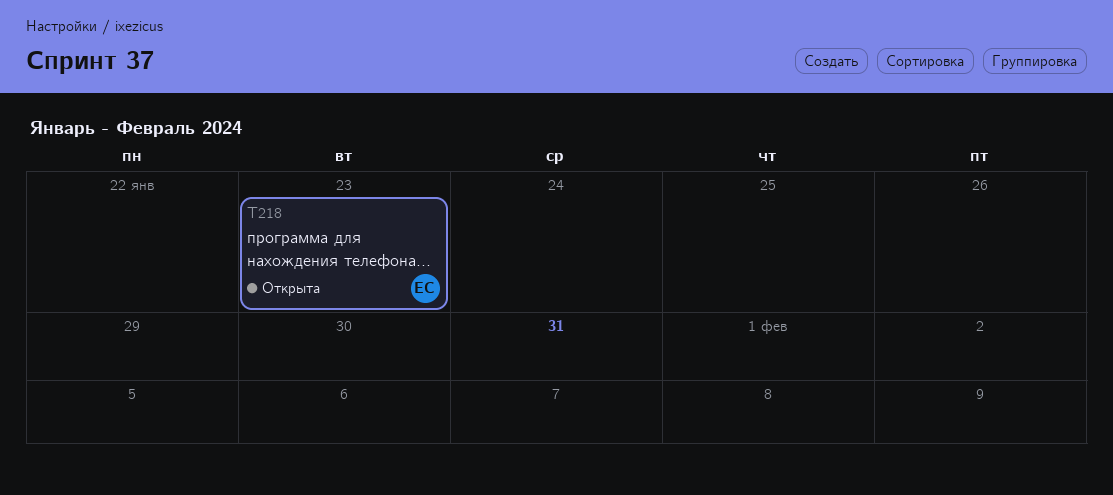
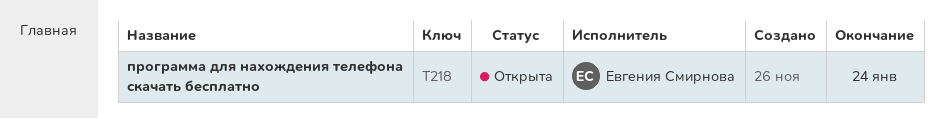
T218, due: Jan 23 -> Jan 24

